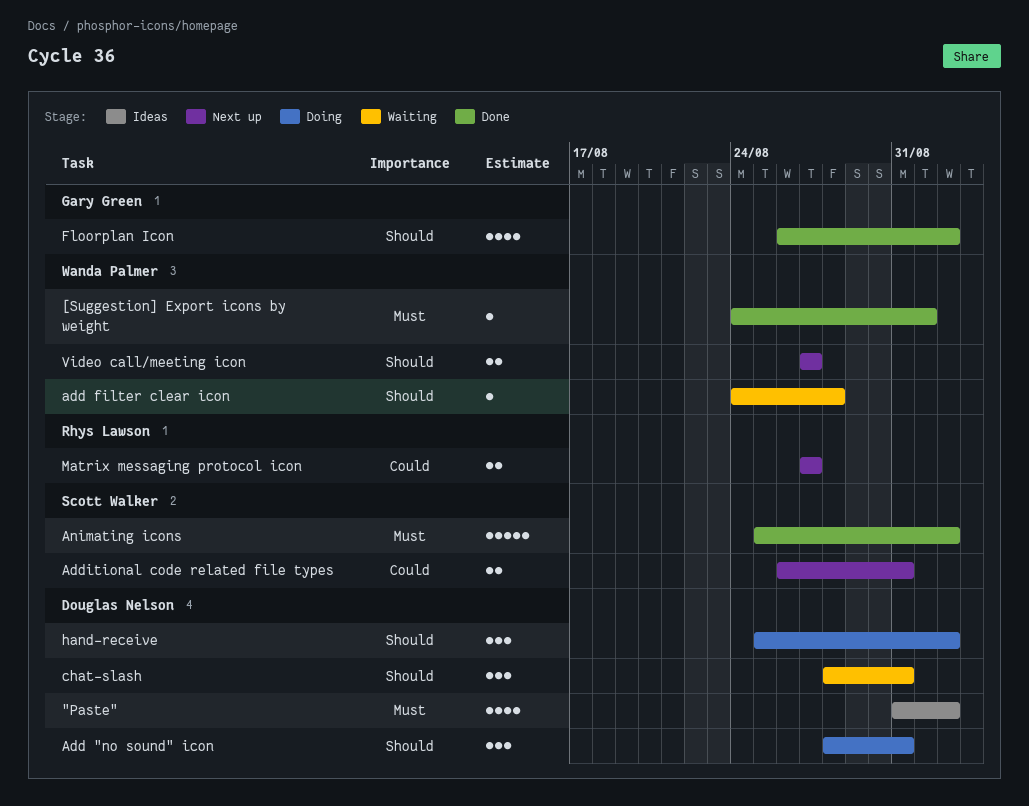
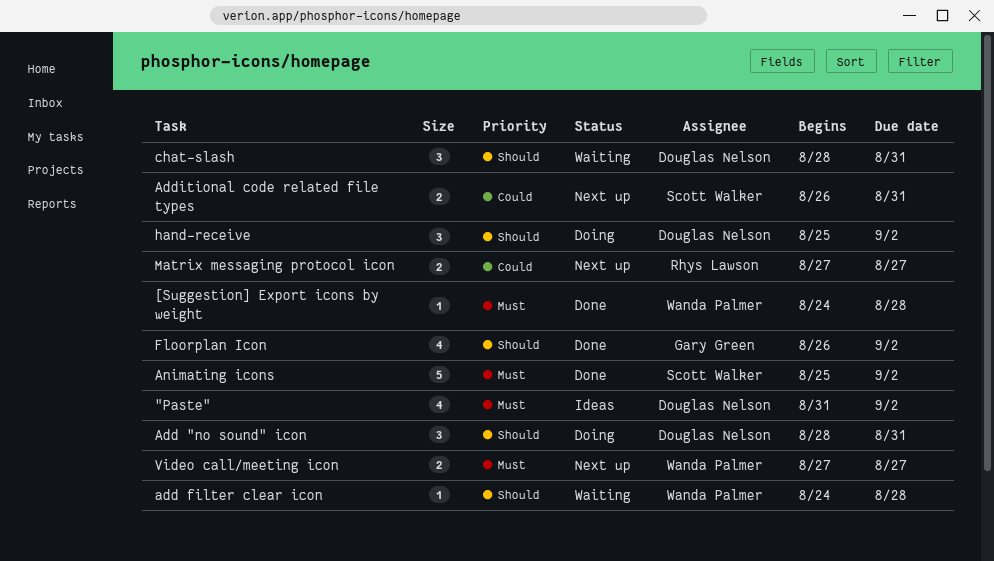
[Suggestion] Export icons by weight, due: Sep 1 -> Aug 28
Video call/meeting icon, priority: Should -> Must

